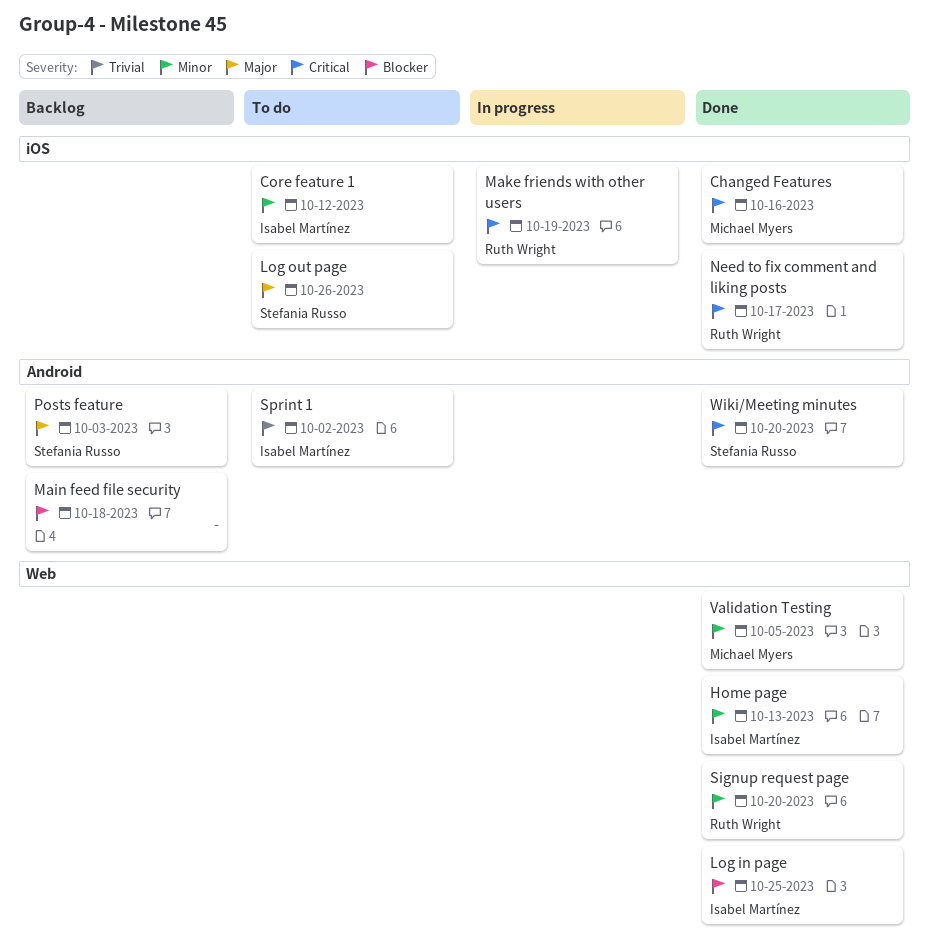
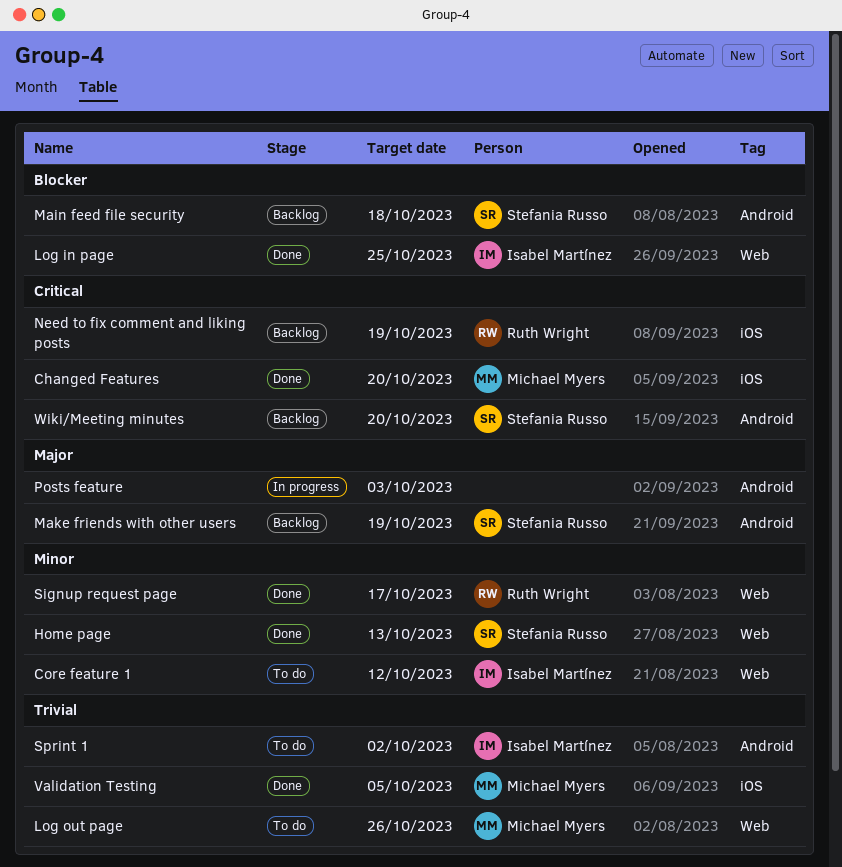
Changed Features, due: Oct 16 -> Oct 20
Core feature 1, label: iOS -> Web
Home page, owner: Isabel Martínez -> Stefania Russo
Log out page, owner: Stefania Russo -> Michael Myers
Log out page, priority: Major -> Trivial
Log out page, label: iOS -> Web
Main feed file security, owner: none -> Stefania Russo
Make friends with other users, status: In progress -> Backlog
Make friends with other users, owner: Ruth Wright -> Stefania Russo
Make friends with other users, priority: Critical -> Major
Make friends with other users, label: iOS -> Android
Need to fix comment and liking posts, status: Done -> Backlog
Need to fix comment and liking posts, due: Oct 17 -> Oct 19
Posts feature, status: Backlog -> In progress
Posts feature, owner: Stefania Russo -> none
Signup request page, due: Oct 20 -> Oct 17
Validation Testing, priority: Minor -> Trivial
Validation Testing, label: Web -> iOS
Wiki/Meeting minutes, status: Done -> Backlog

